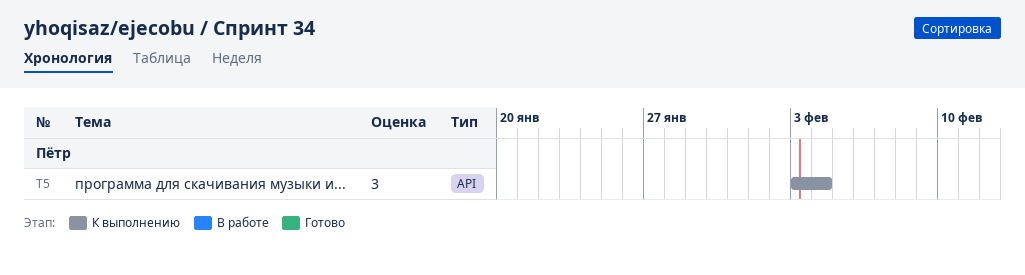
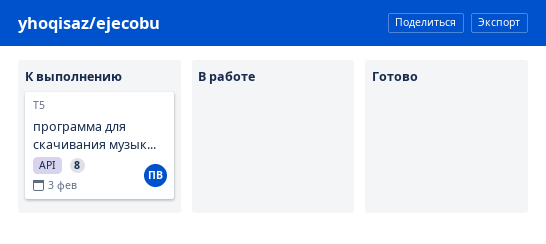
T5, estimate: 3 -> 8
T5, due: Feb 4 -> Feb 3

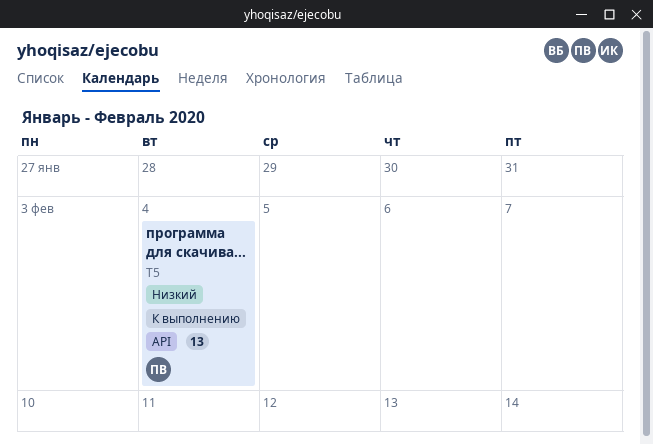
T5, estimate: 8 -> 13
T5, due: Feb 3 -> Feb 4

